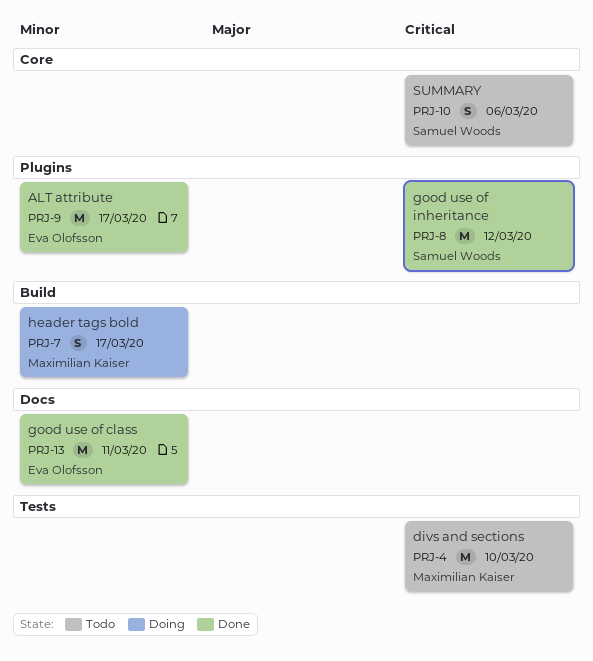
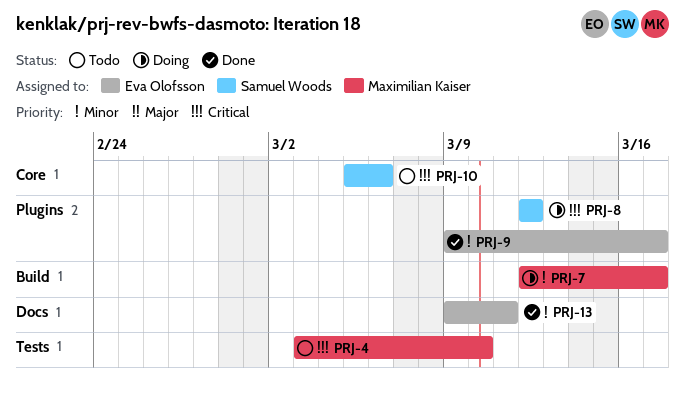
PRJ-8, status: Done -> Doing

